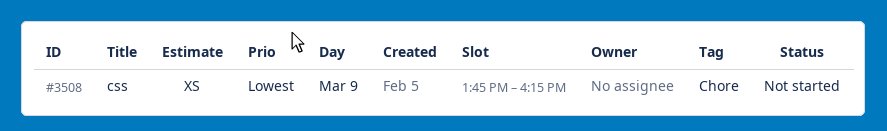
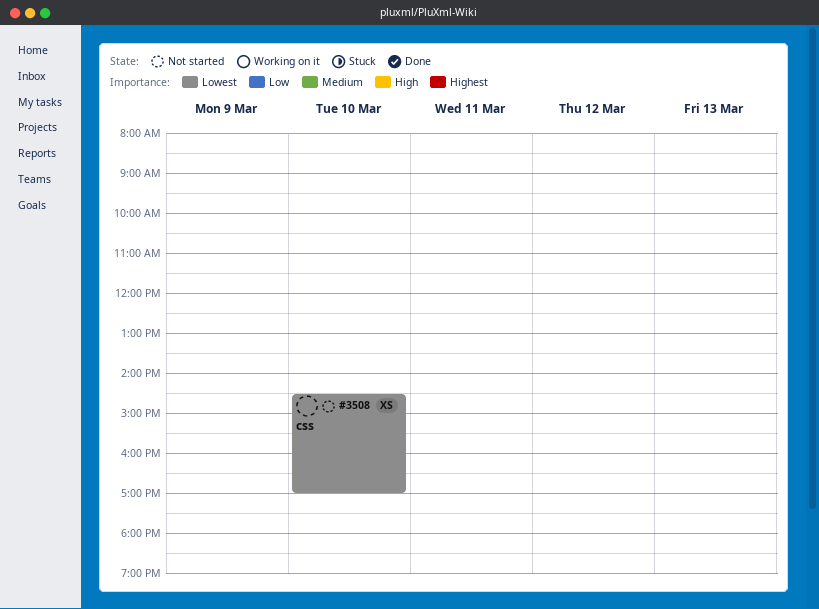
#3508, day: Mar 9 -> Mar 10
#3508, begins: 13:45 -> 14:30
#3508, ends: 16:15 -> 17:00

